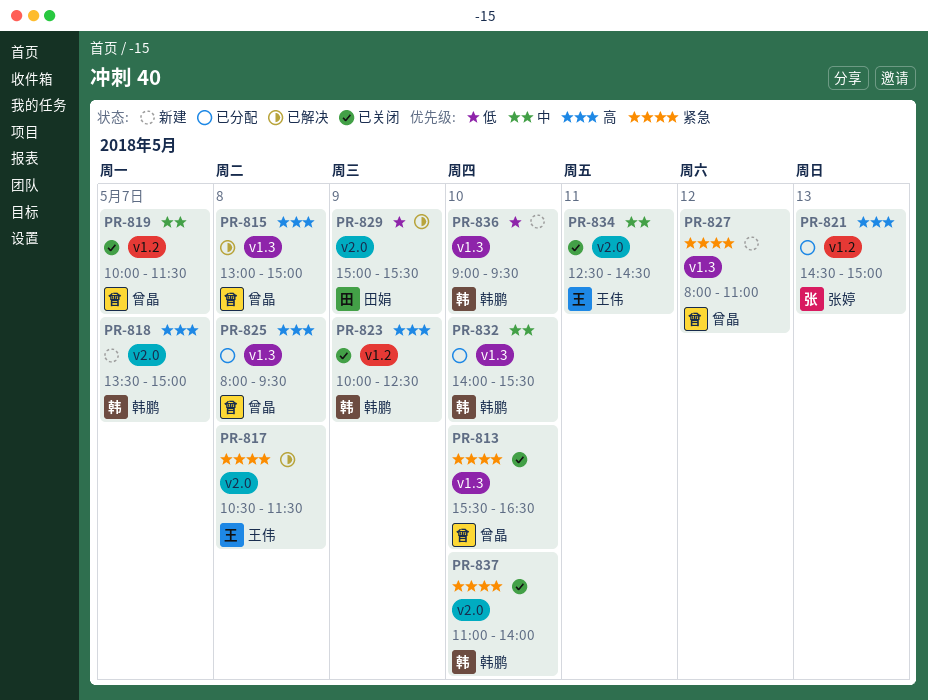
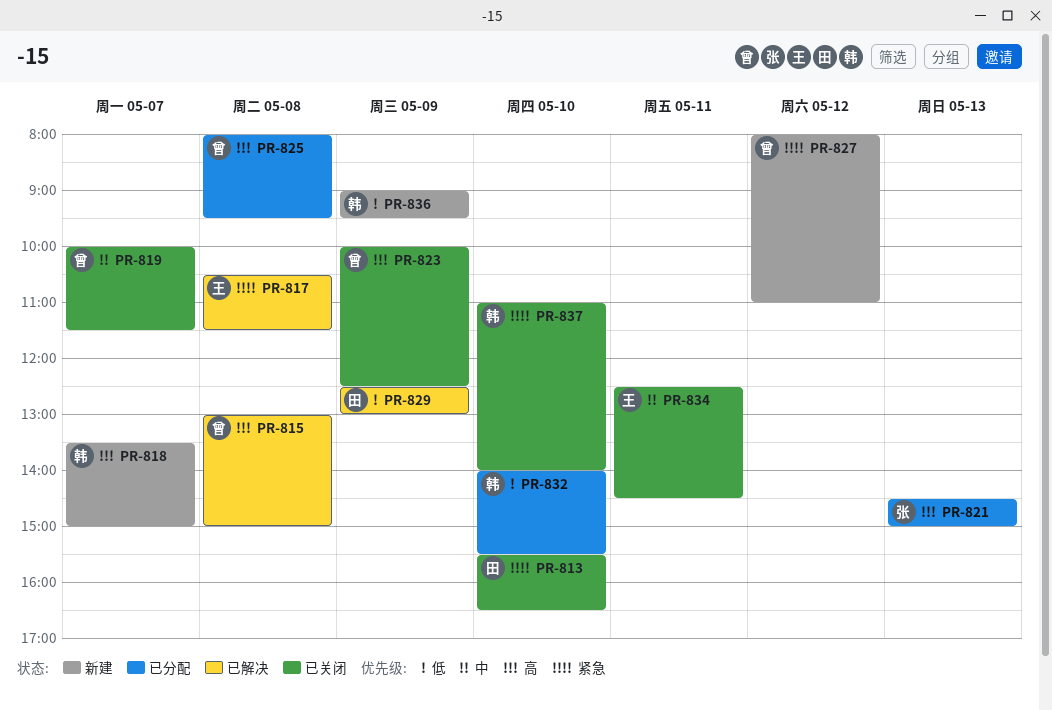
PR-813, owner: 曾晶 -> 田娟
PR-823, owner: 韩鹏 -> 曾晶
PR-829, begins: 15:00 -> 12:30
PR-829, ends: 15:30 -> 13:00
PR-832, priority: 中 -> 低
PR-836, day: May 10 -> May 9

